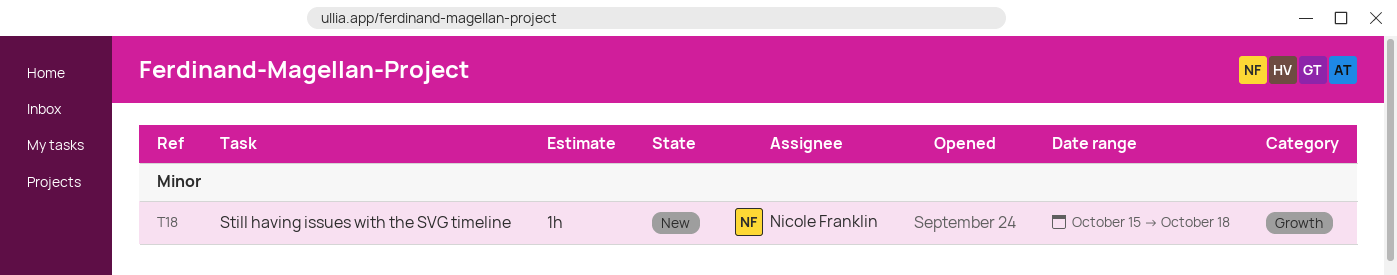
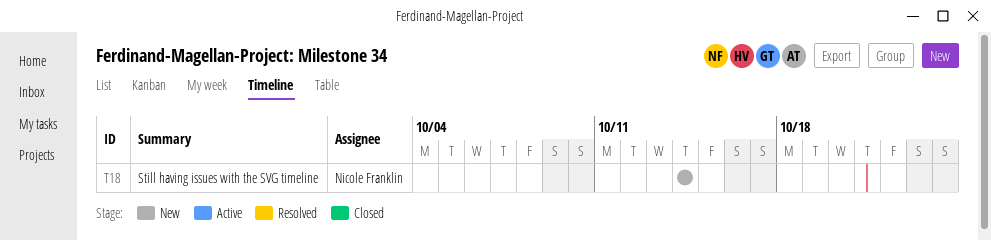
T18, start: Oct 15 -> Oct 14
T18, due: Oct 18 -> Oct 14

